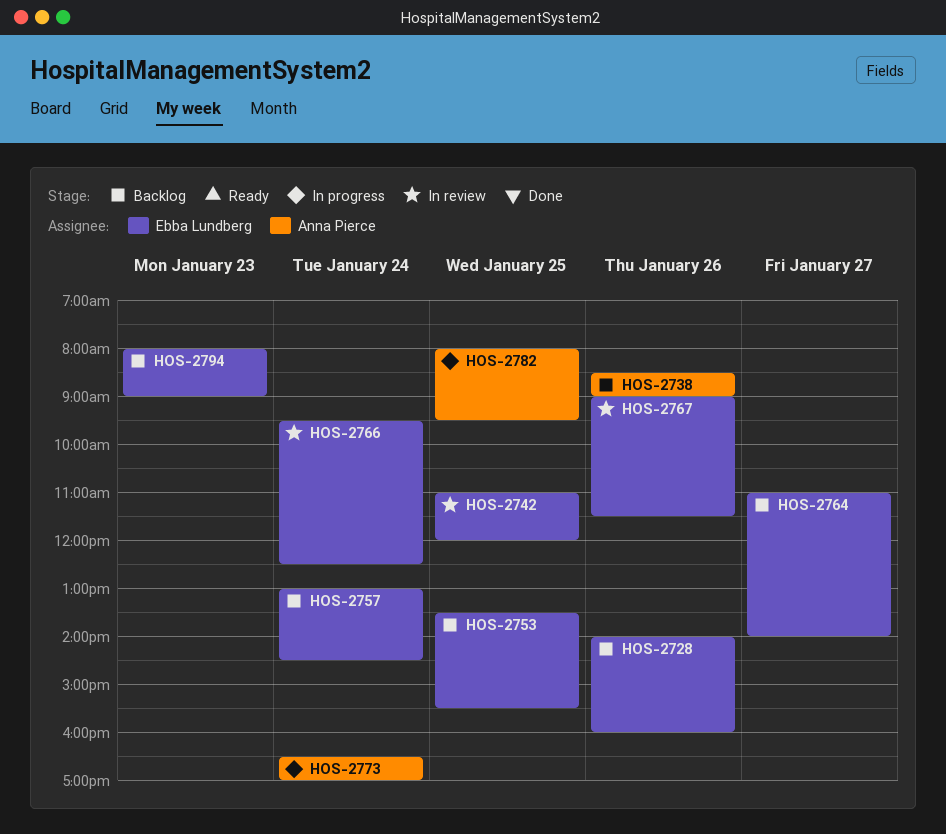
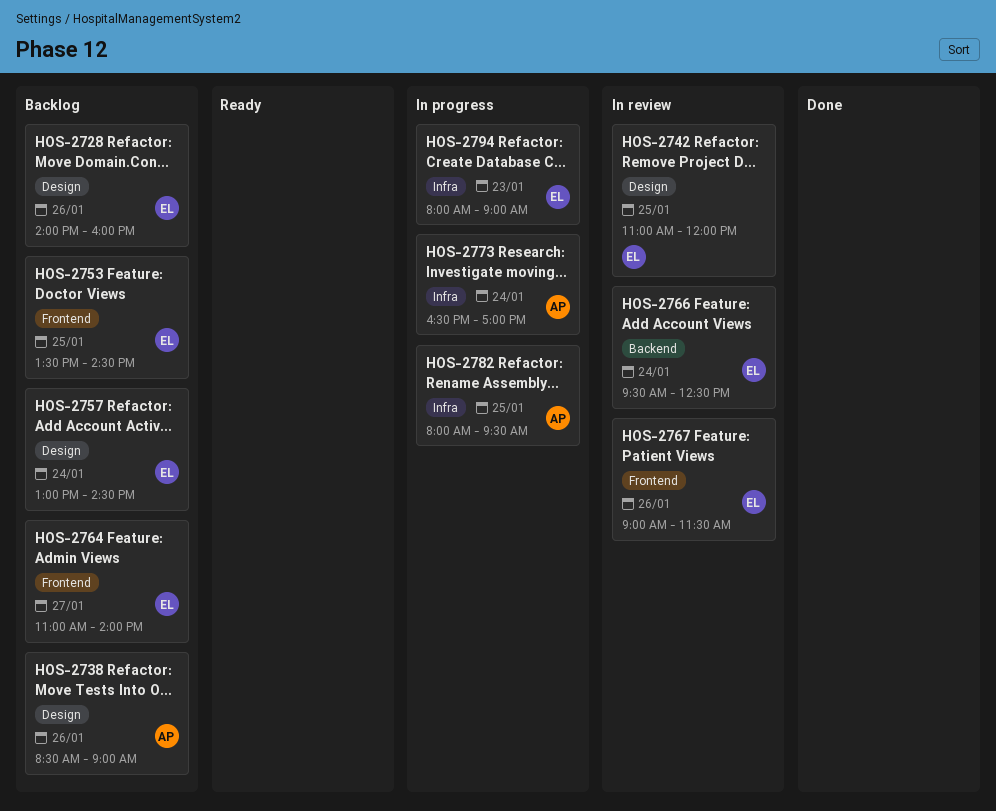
HOS-2753, ends: 15:30 -> 14:30
HOS-2794, status: Backlog -> In progress

